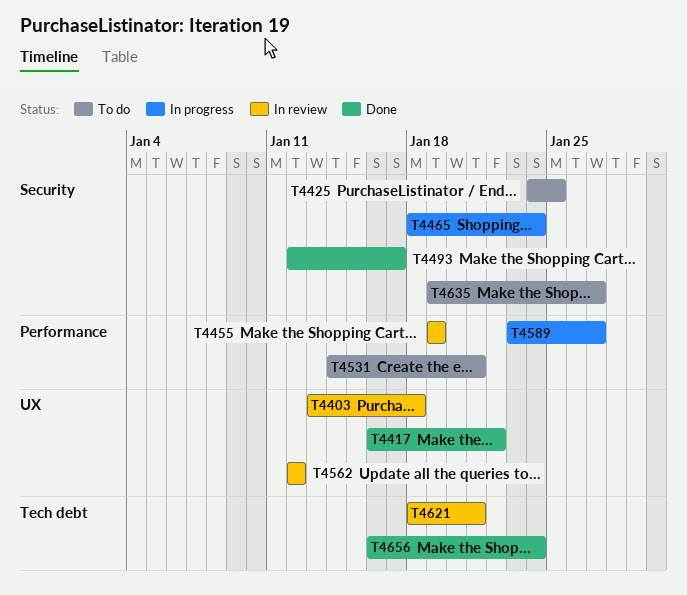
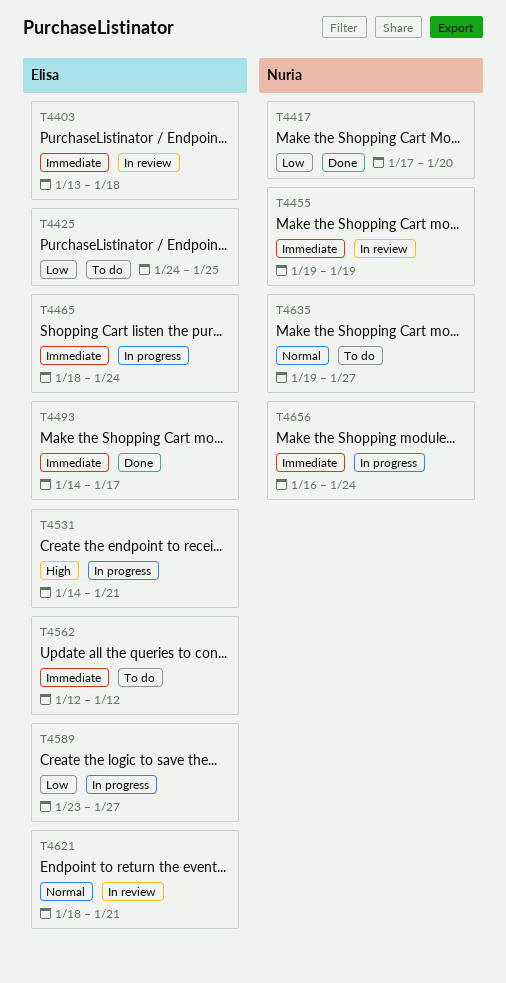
T4417, start: Jan 16 -> Jan 17
T4417, due: Jan 22 -> Jan 20
T4493, start: Jan 12 -> Jan 14
T4531, status: To do -> In progress
T4562, status: In review -> To do
T4656, status: Done -> In progress

